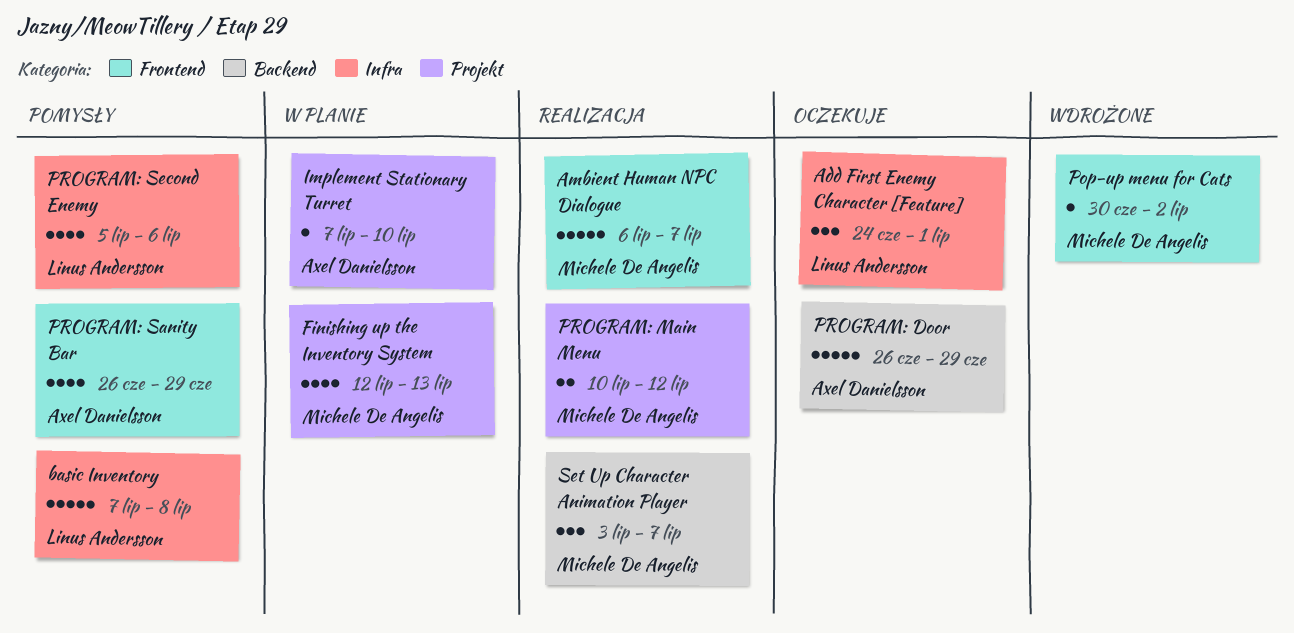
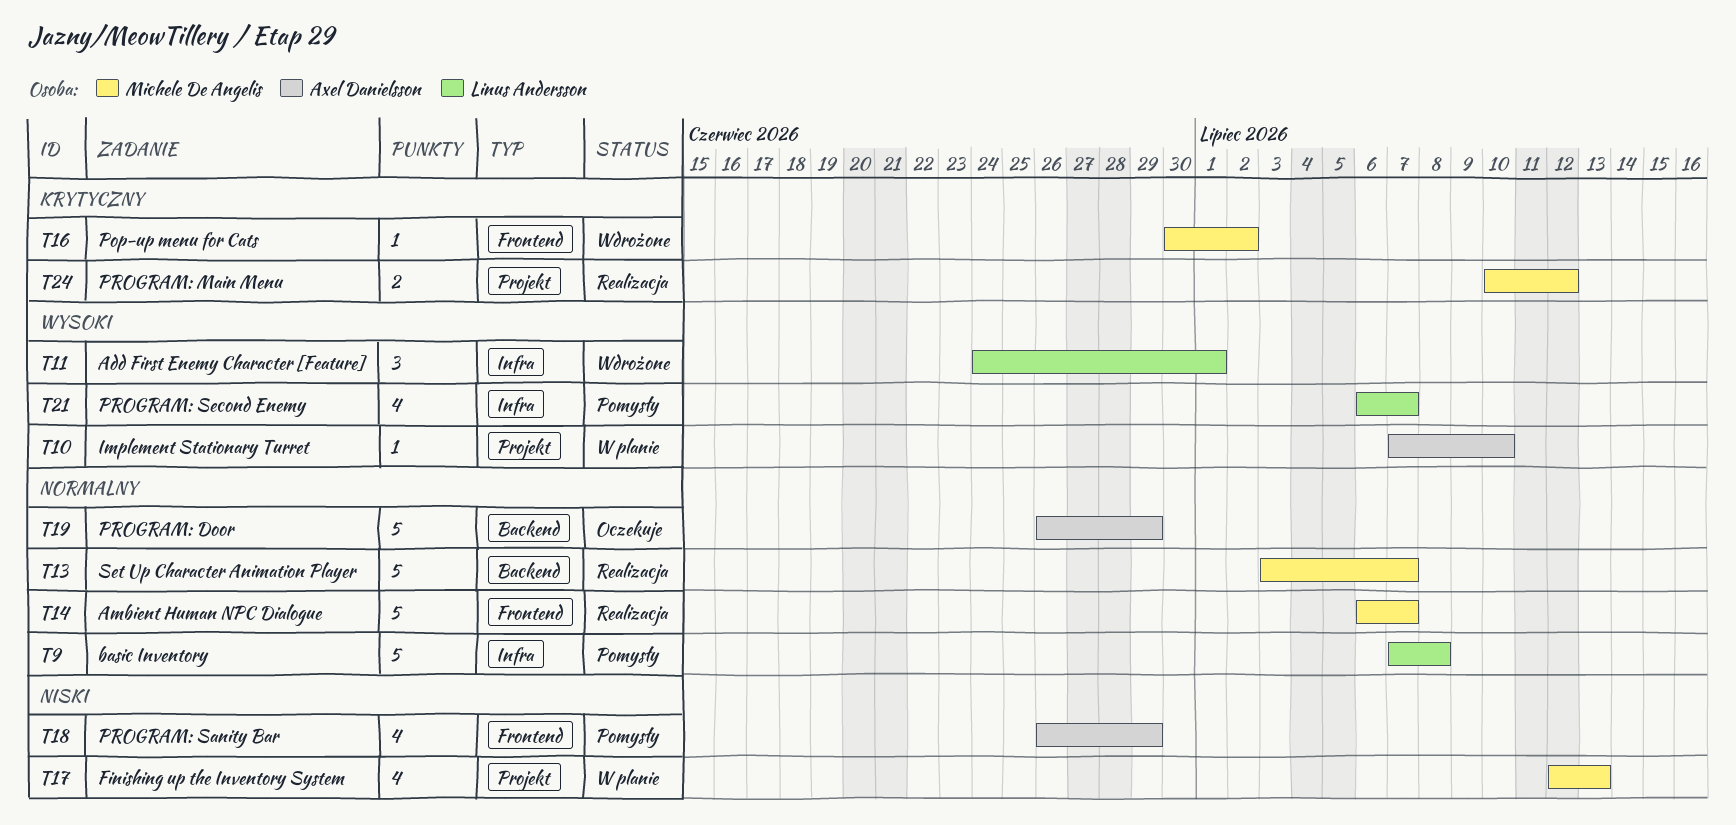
Add First Enemy Character [Feature], status: Oczekuje -> Wdrożone
PROGRAM: Second Enemy, start: Jul 5 -> Jul 6
PROGRAM: Second Enemy, due: Jul 6 -> Jul 7
Set Up Character Animation Player, estimate: 3 -> 5

